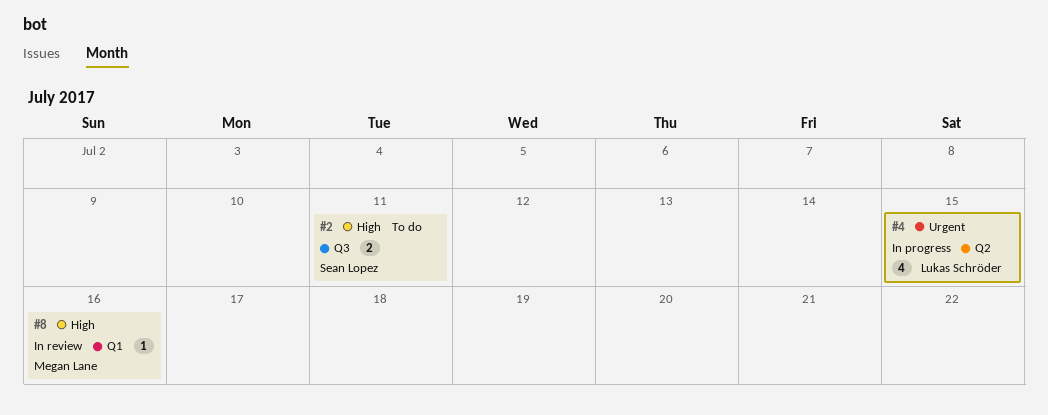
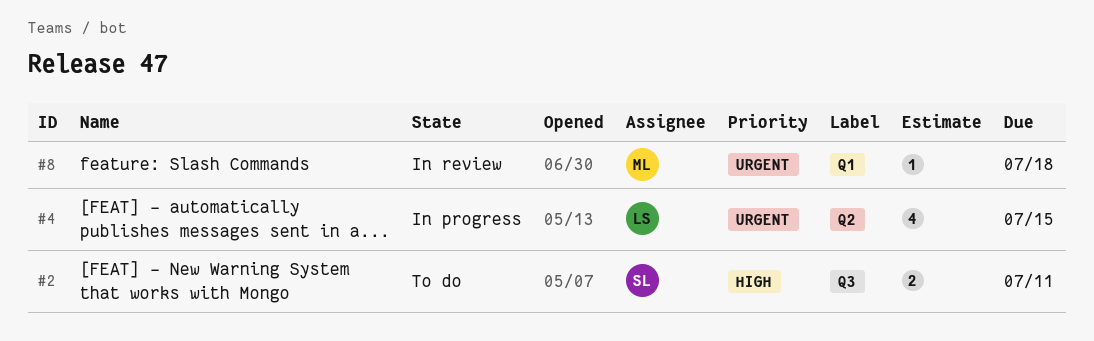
#8, priority: High -> Urgent
#8, due: Jul 16 -> Jul 18

